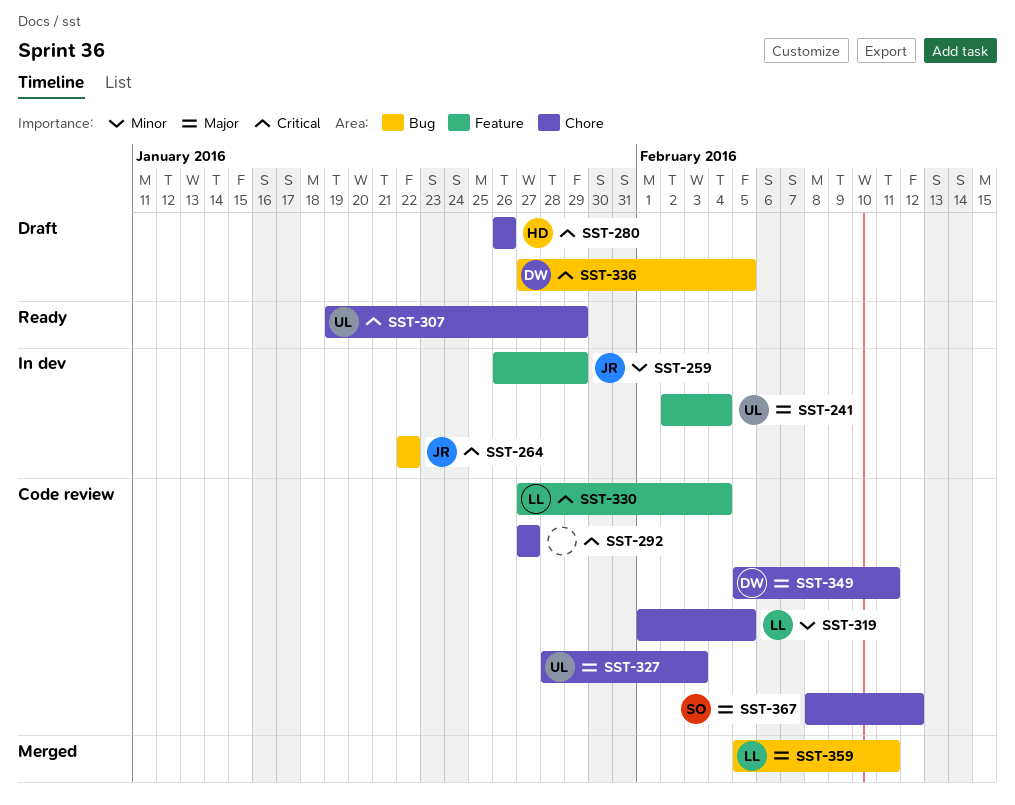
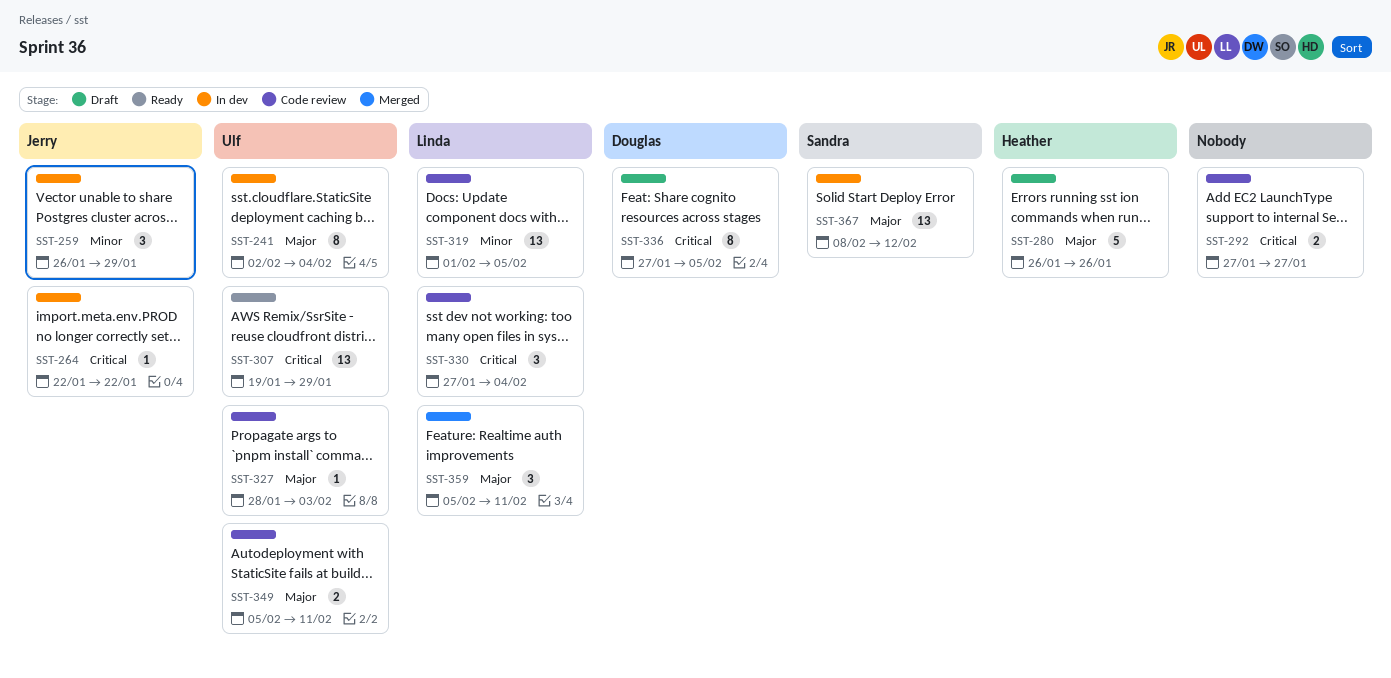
SST-280, priority: Critical -> Major
SST-349, owner: Douglas -> Ulf
SST-367, status: Code review -> In dev

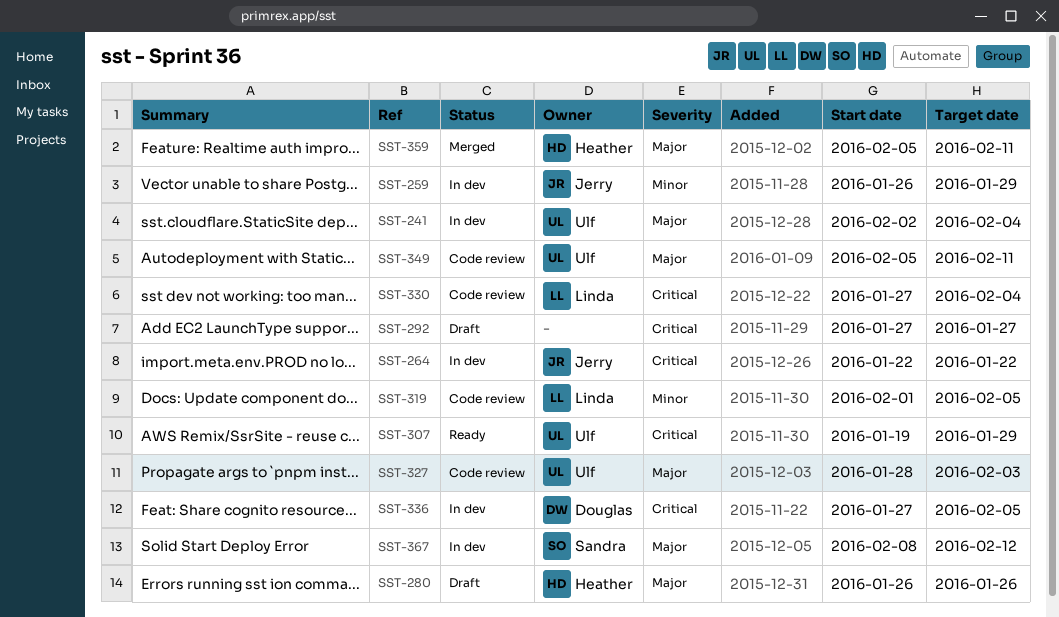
SST-292, status: Code review -> Draft
SST-336, status: Draft -> In dev
SST-359, owner: Linda -> Heather

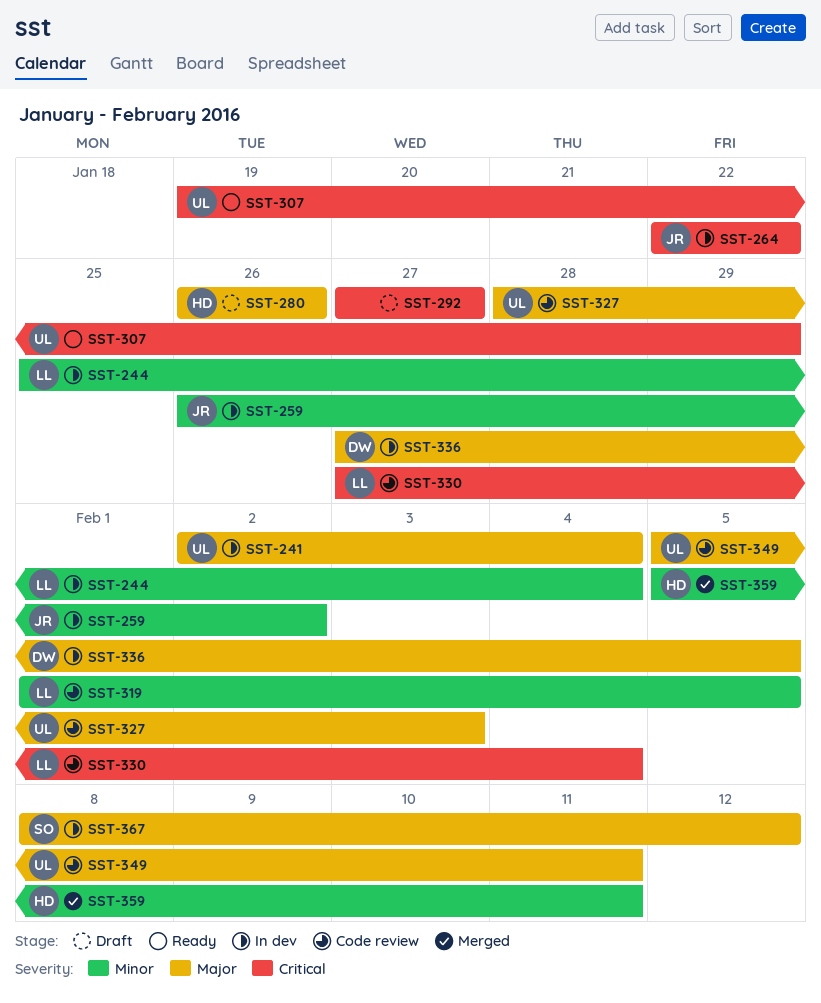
SST-244: none -> present
SST-259, due: Jan 29 -> Feb 2
SST-336, priority: Critical -> Major
SST-359, priority: Major -> Minor

